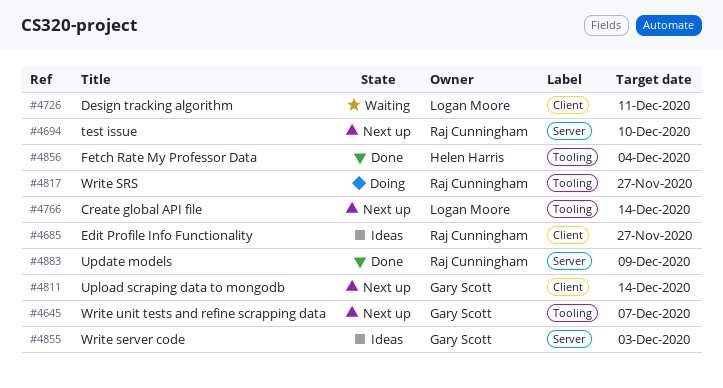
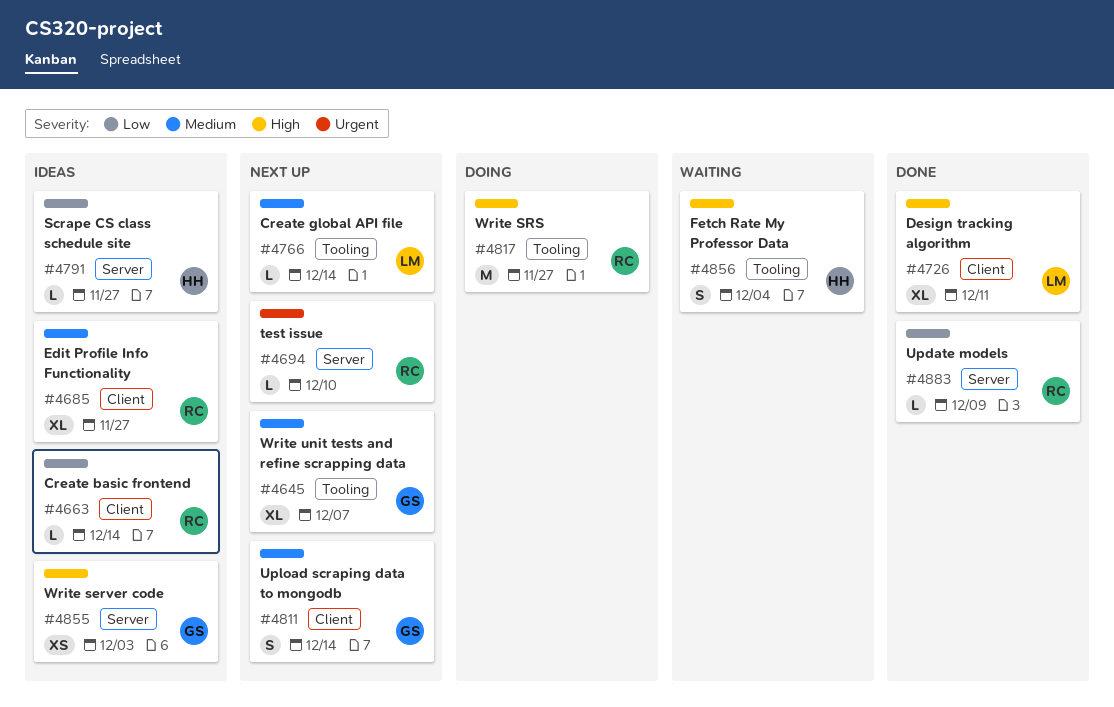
#4663: none -> present
#4726, status: Waiting -> Done
#4791: none -> present
#4856, status: Done -> Waiting

